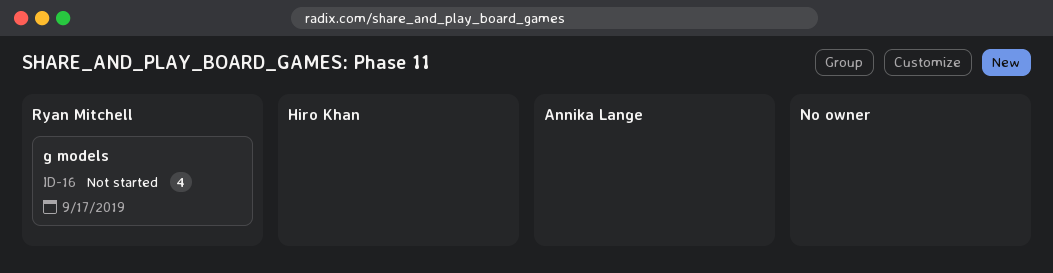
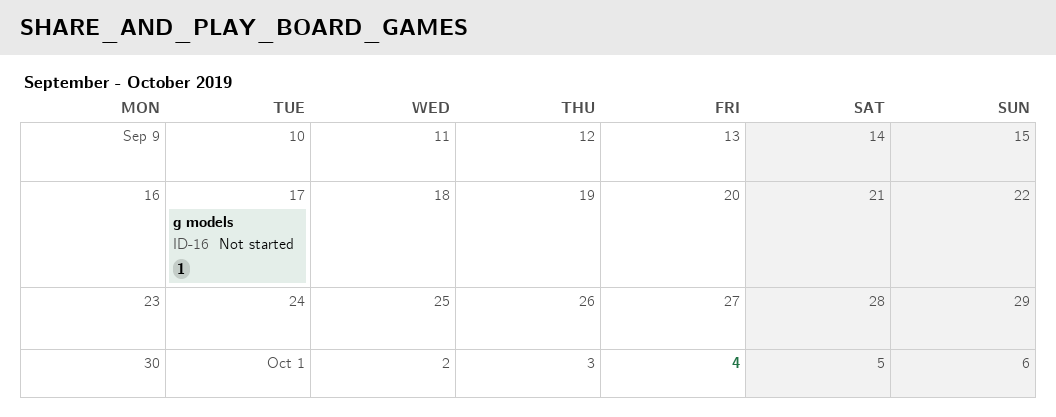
ID-16, estimate: 4 -> 1

